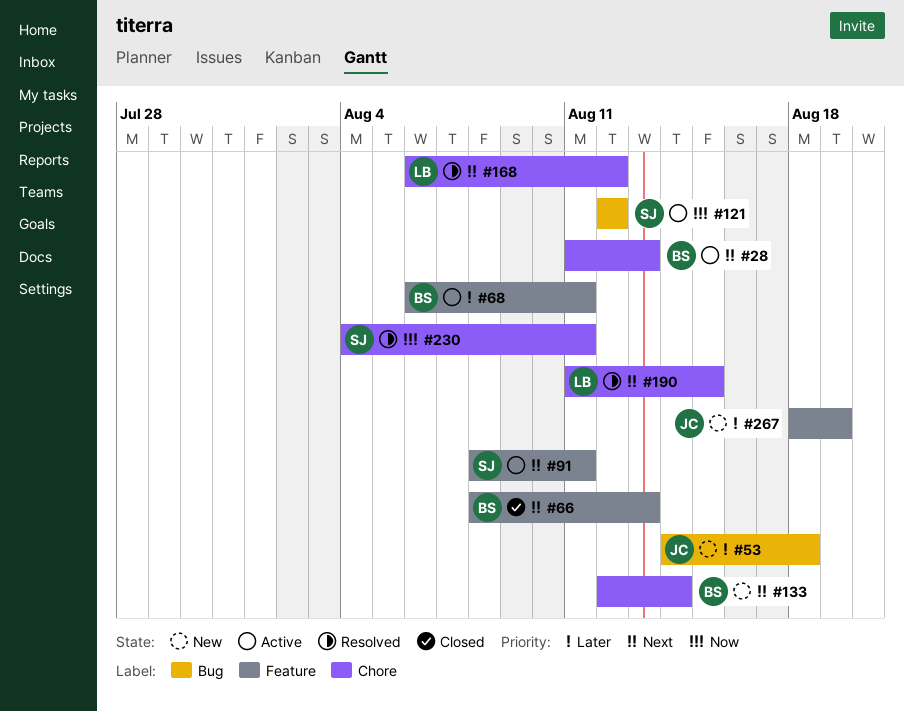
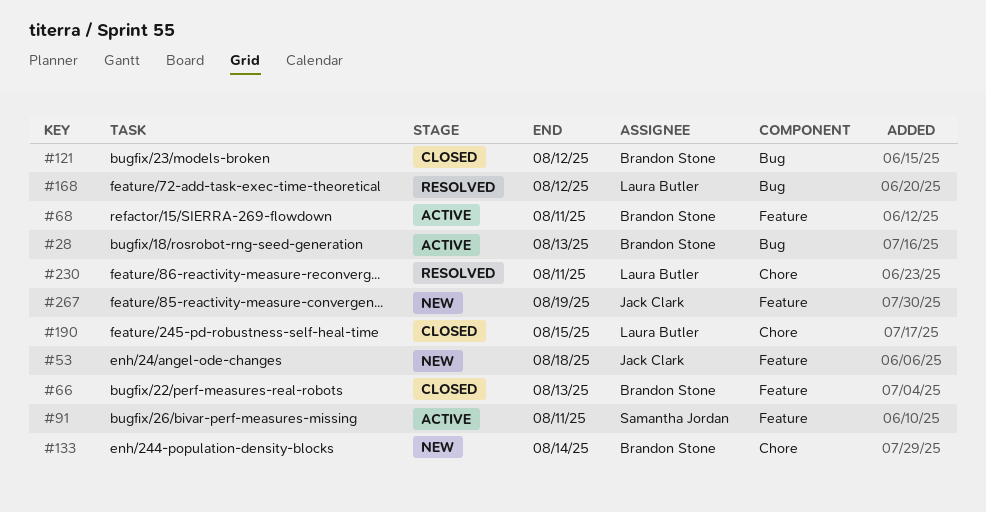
#28, label: Chore -> Bug
#53, label: Bug -> Feature
#121, status: Active -> Closed
#121, owner: Samantha Jordan -> Brandon Stone
#168, label: Chore -> Bug
#190, status: Resolved -> Closed
#230, owner: Samantha Jordan -> Laura Butler

